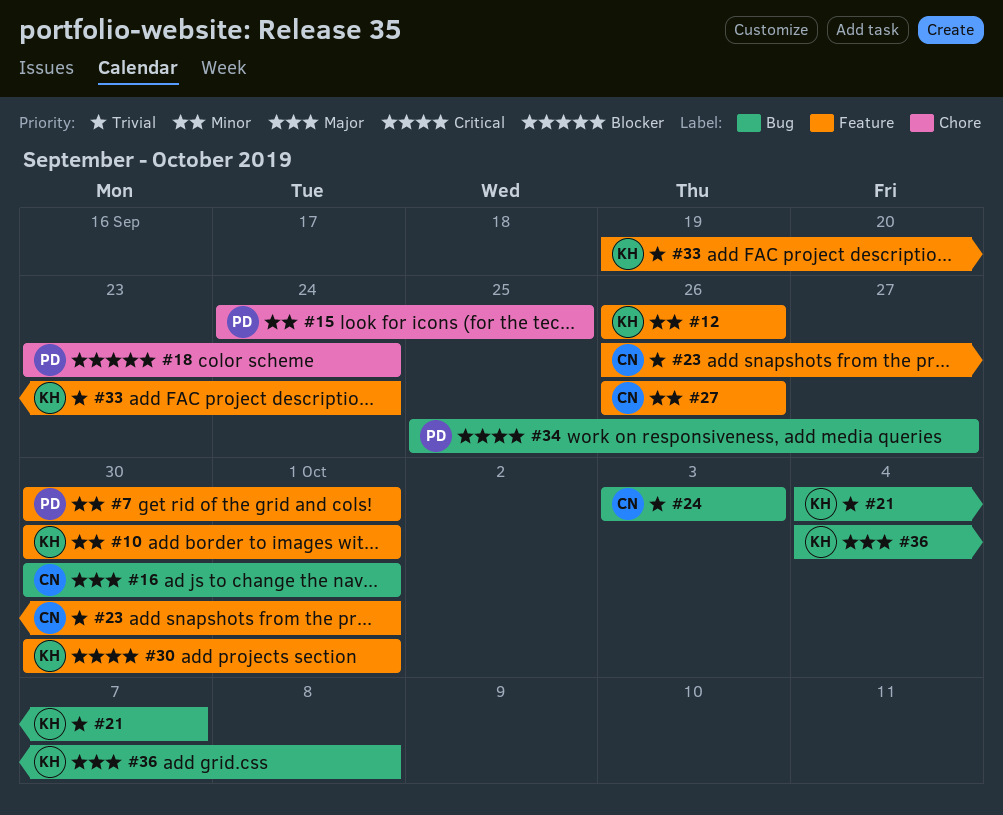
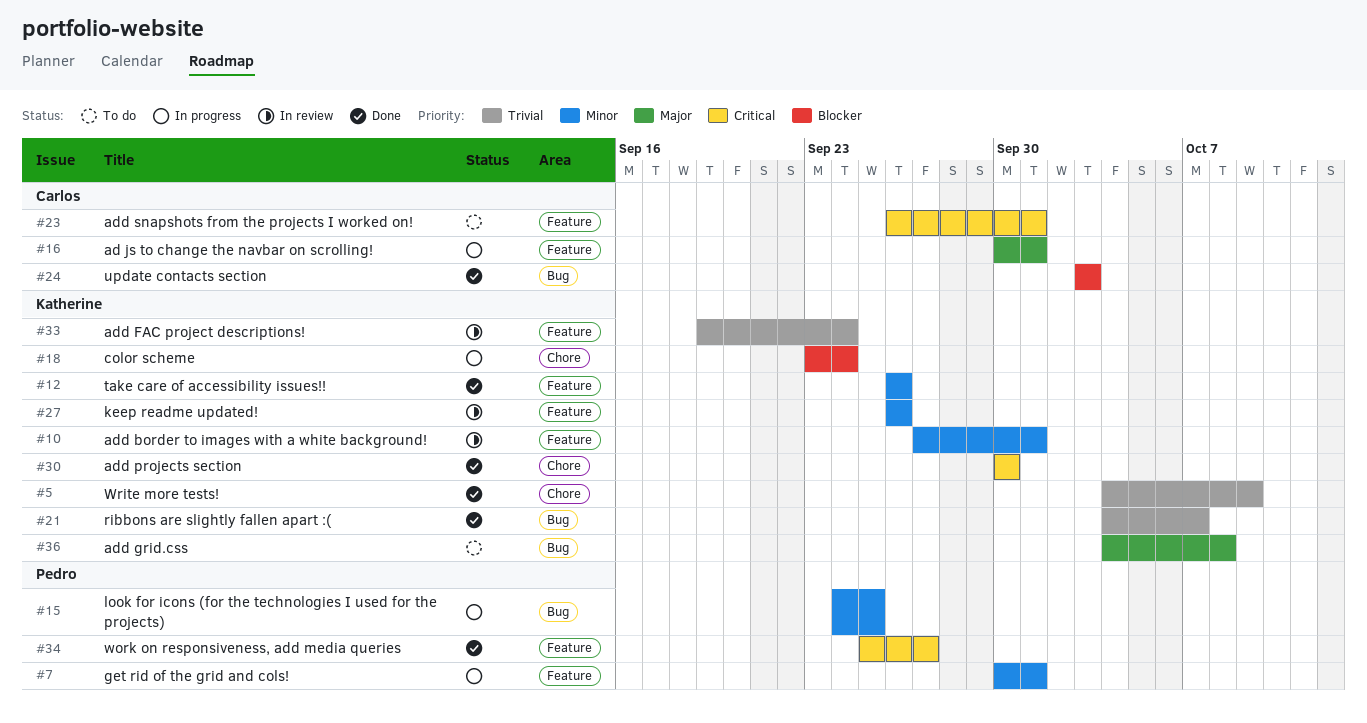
#5: none -> present
#10, start: Sep 30 -> Sep 27
#15, label: Chore -> Bug
#16, label: Bug -> Feature
#18, owner: Pedro -> Katherine
#23, priority: Trivial -> Critical
#24, priority: Trivial -> Blocker
#27, owner: Carlos -> Katherine
#30, label: Feature -> Chore
#30, due: Oct 1 -> Sep 30
#34, label: Bug -> Feature

